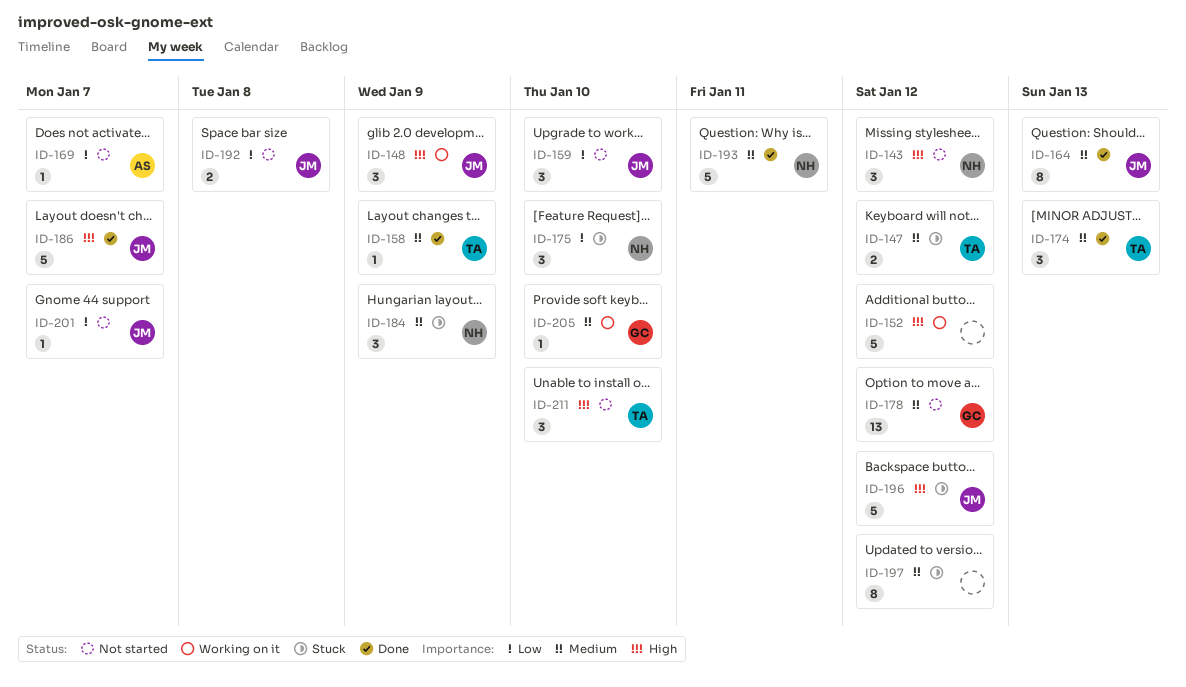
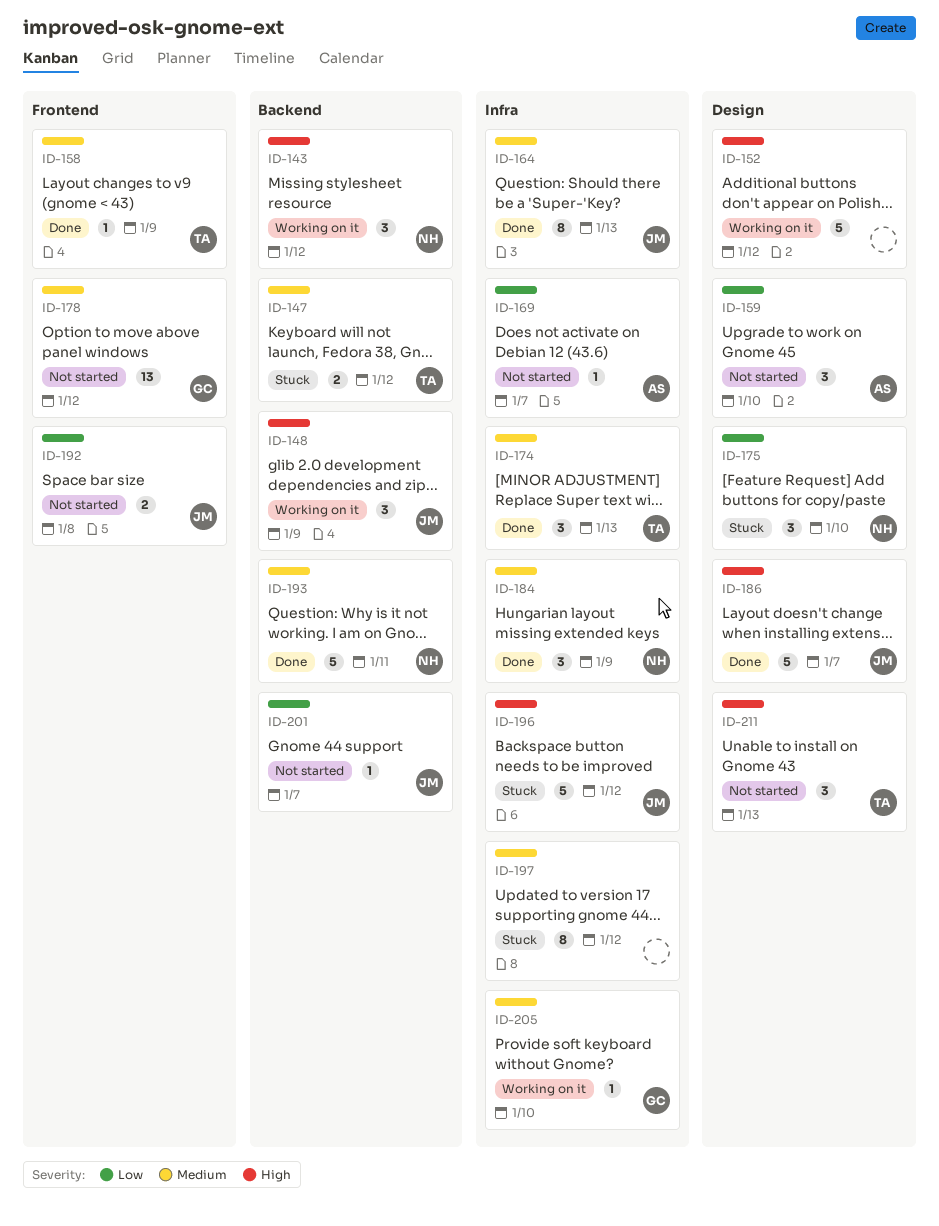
ID-143, status: Not started -> Working on it
ID-159, owner: JM -> AS
ID-184, status: Stuck -> Done
ID-211, due: Jan 10 -> Jan 13

